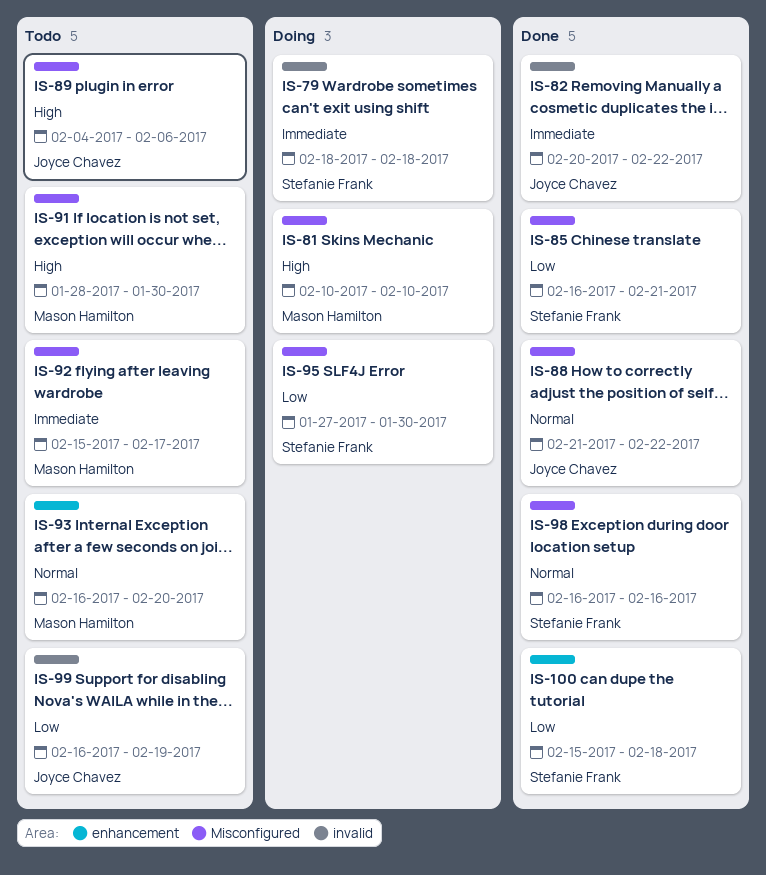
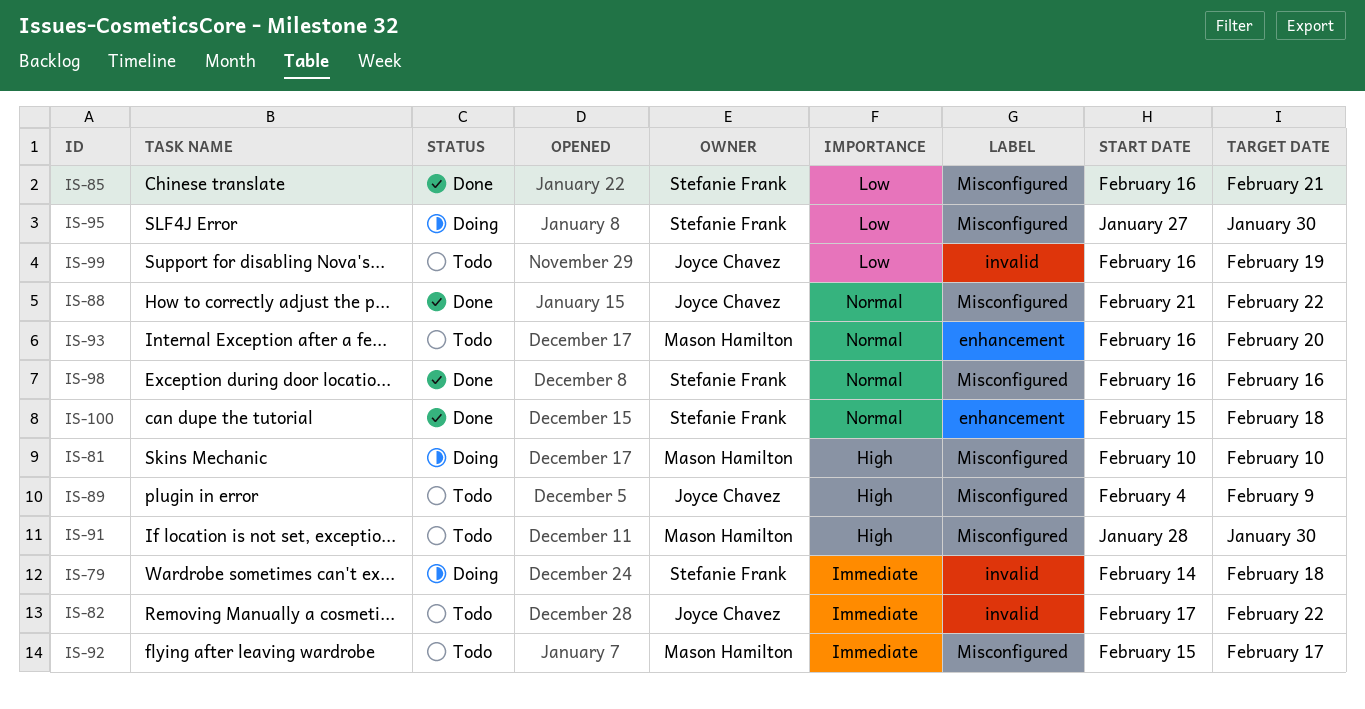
IS-79, start: Feb 18 -> Feb 14
IS-82, status: Done -> Todo
IS-82, start: Feb 20 -> Feb 17
IS-89, due: Feb 6 -> Feb 9
IS-100, priority: Low -> Normal

